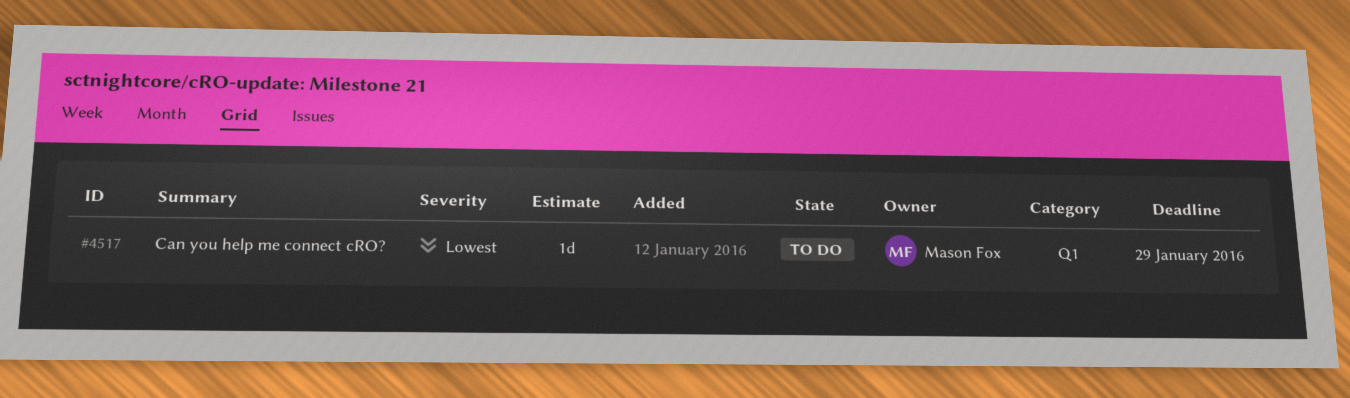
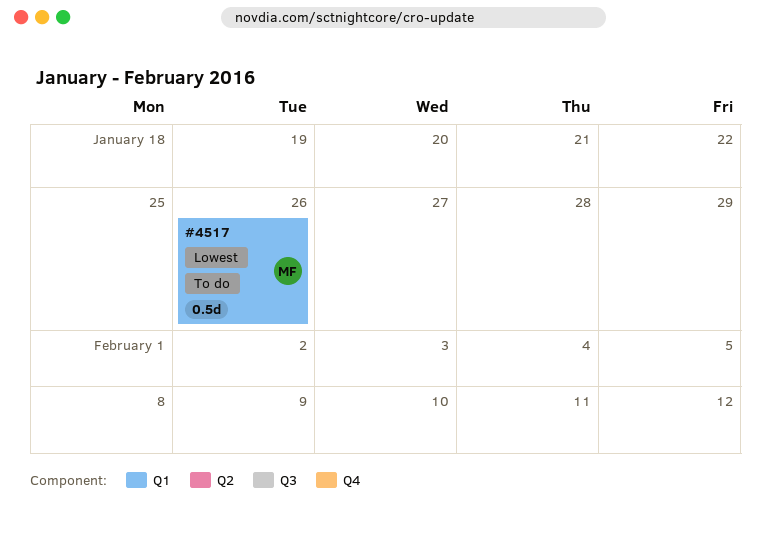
#4517, estimate: 1d -> 0.5d
#4517, due: Jan 29 -> Jan 26

